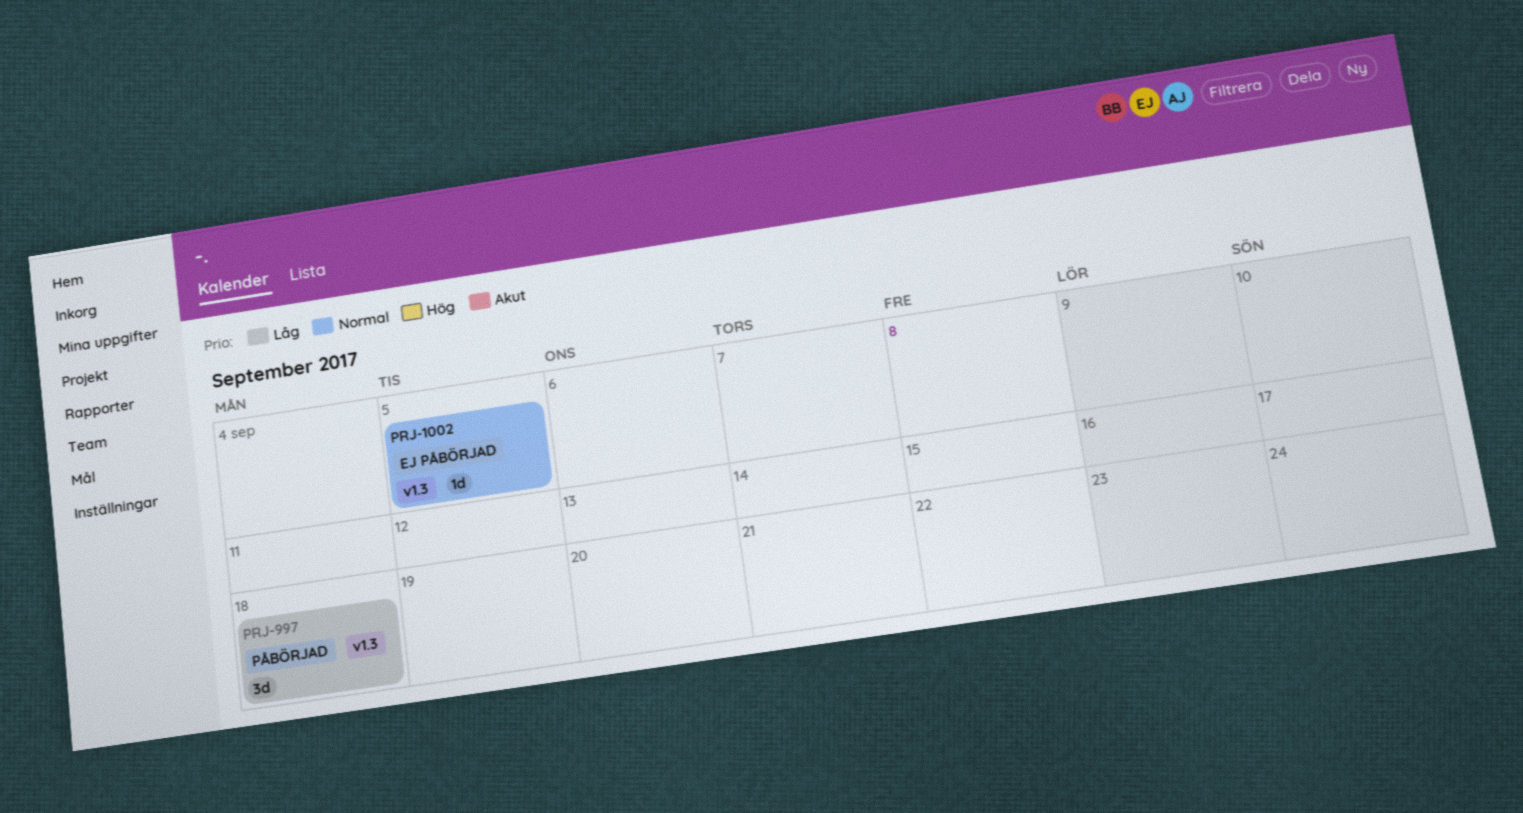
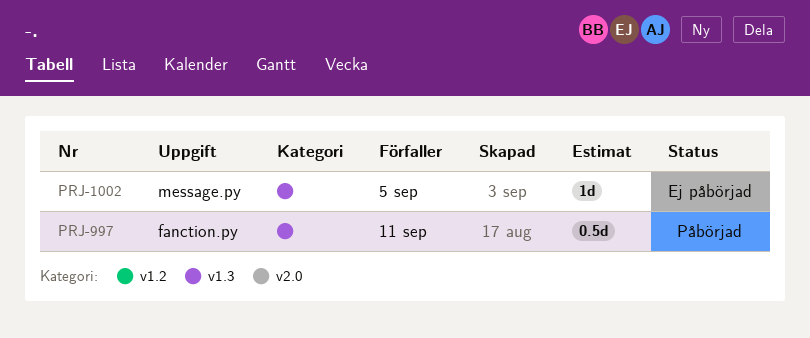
PRJ-997, estimate: 3d -> 0.5d
PRJ-997, due: Sep 18 -> Sep 11

